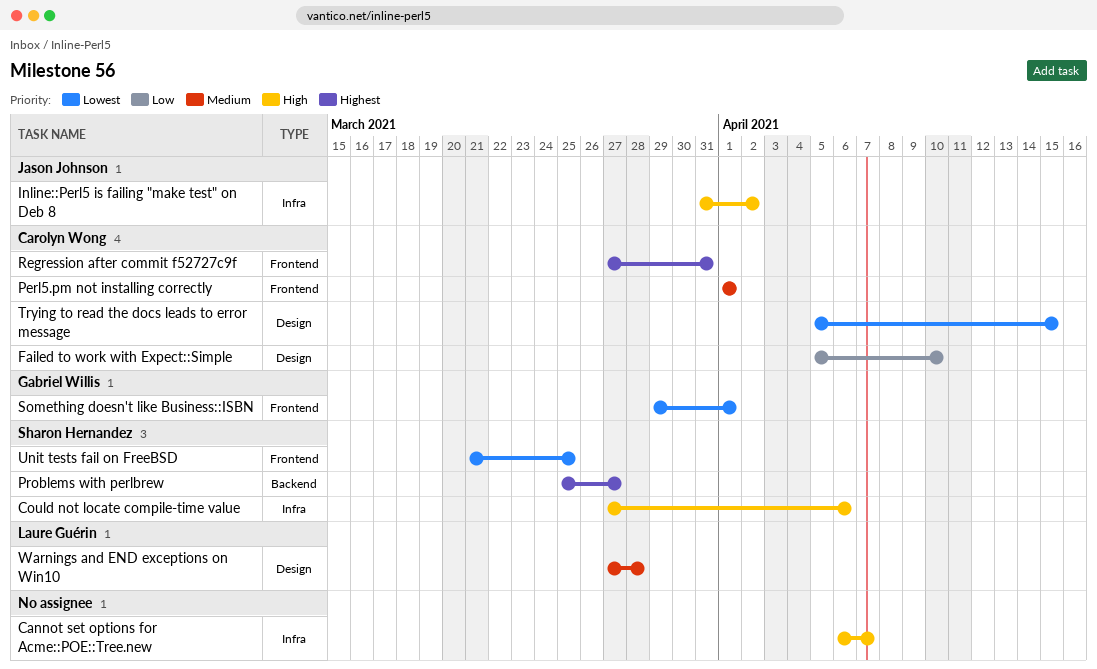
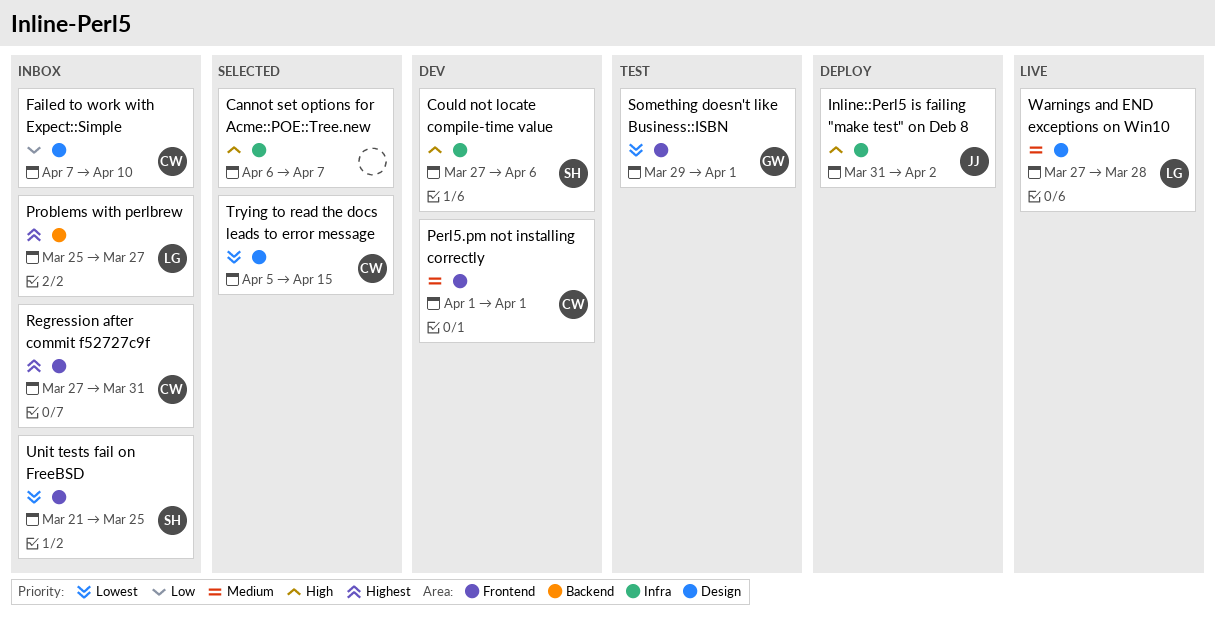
Failed to work with Expect::Simple, start: Apr 5 -> Apr 7
Problems with perlbrew, owner: Sharon Hernandez -> Laure Guérin

